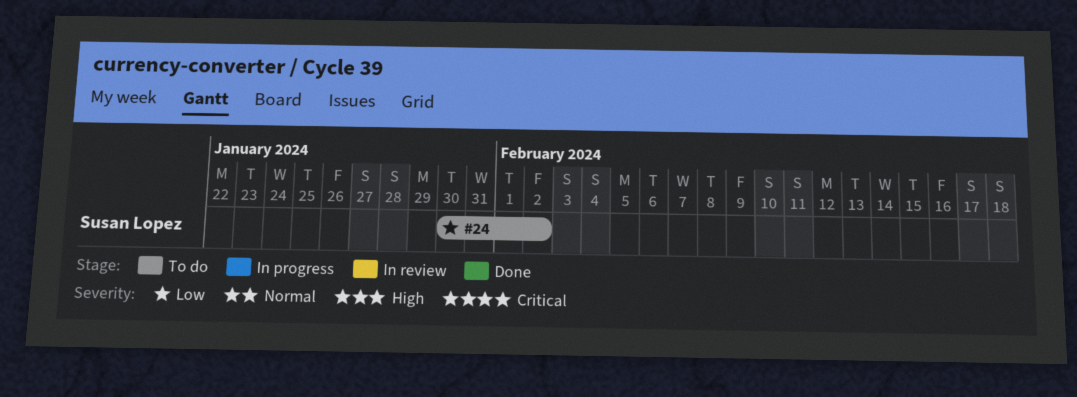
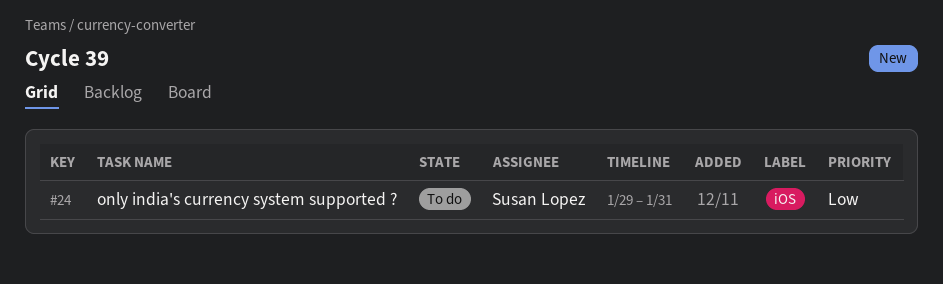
#24, start: Jan 30 -> Jan 29
#24, due: Feb 2 -> Jan 31

